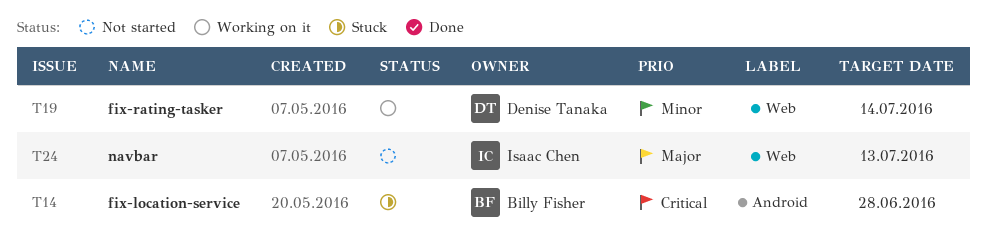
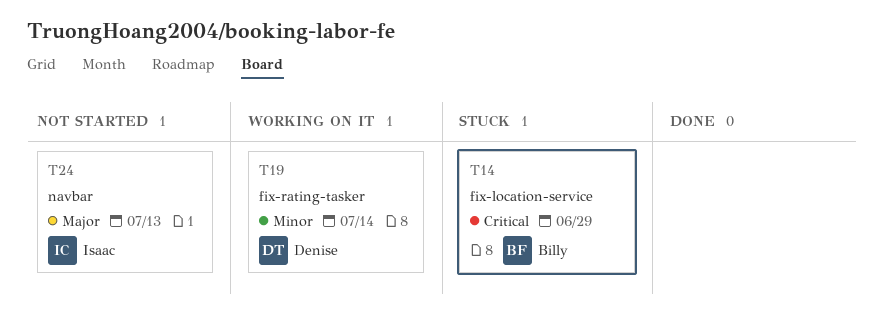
T14, due: Jun 28 -> Jun 29

